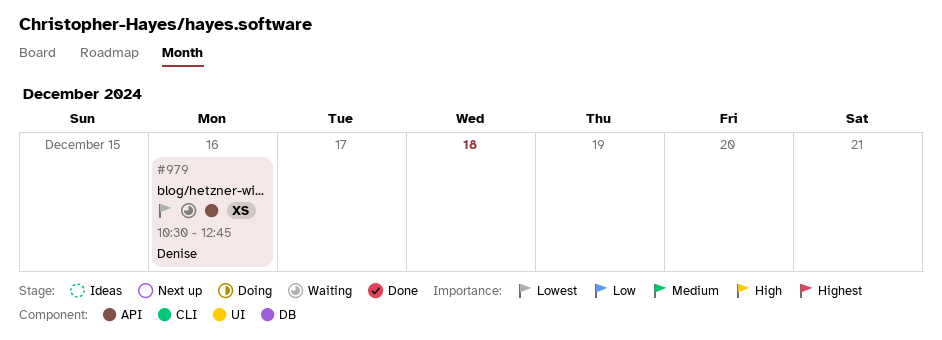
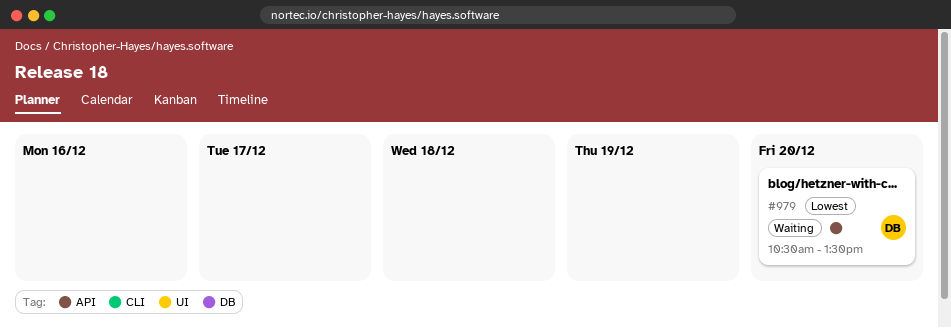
#979, day: Dec 16 -> Dec 20
#979, ends: 12:45 -> 13:30

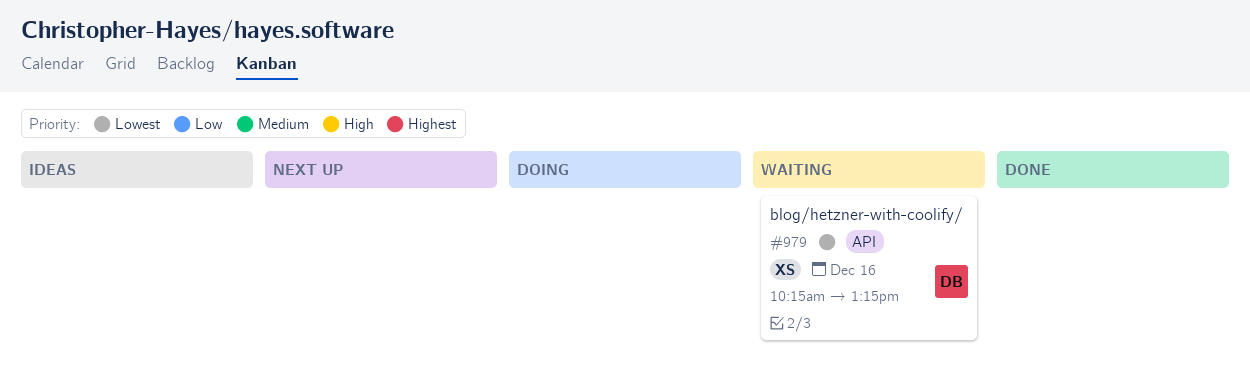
#979, day: Dec 20 -> Dec 16
#979, begins: 10:30 -> 10:15
#979, ends: 13:30 -> 13:15

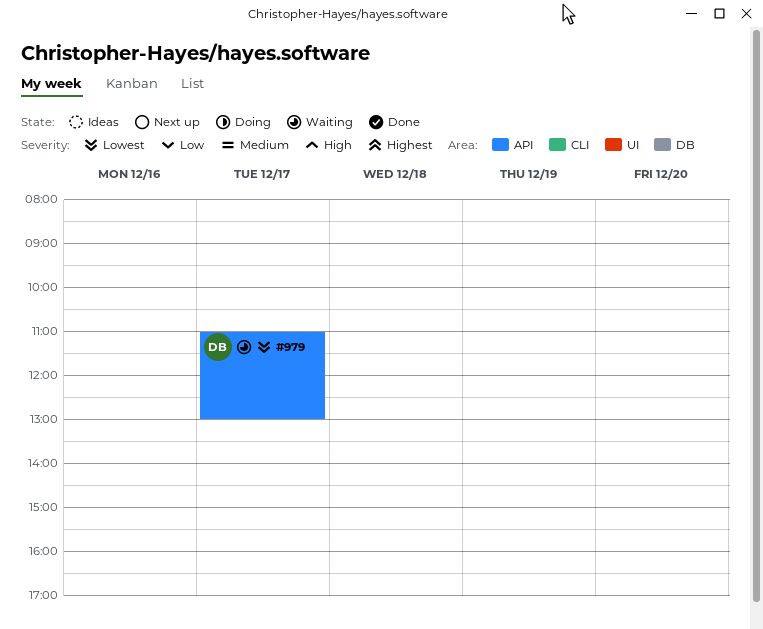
#979, day: Dec 16 -> Dec 17
#979, begins: 10:15 -> 11:00
#979, ends: 13:15 -> 13:00

